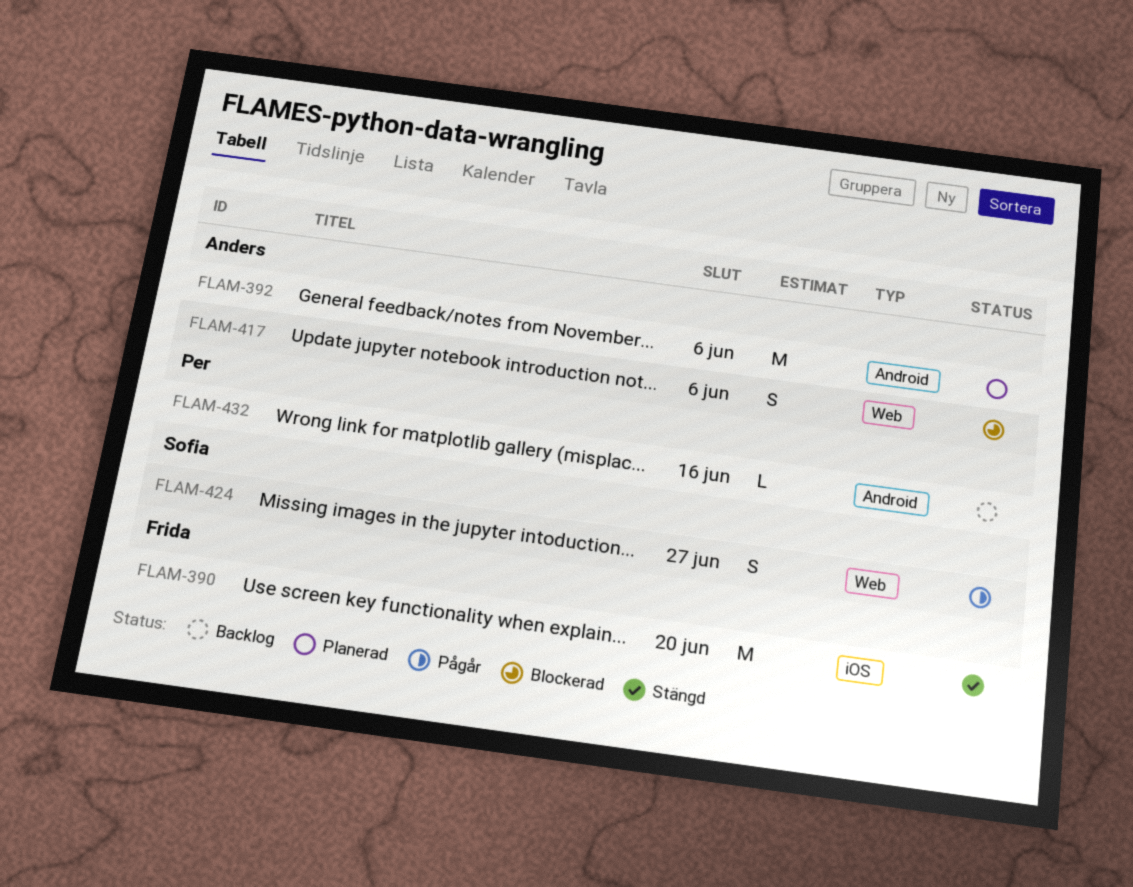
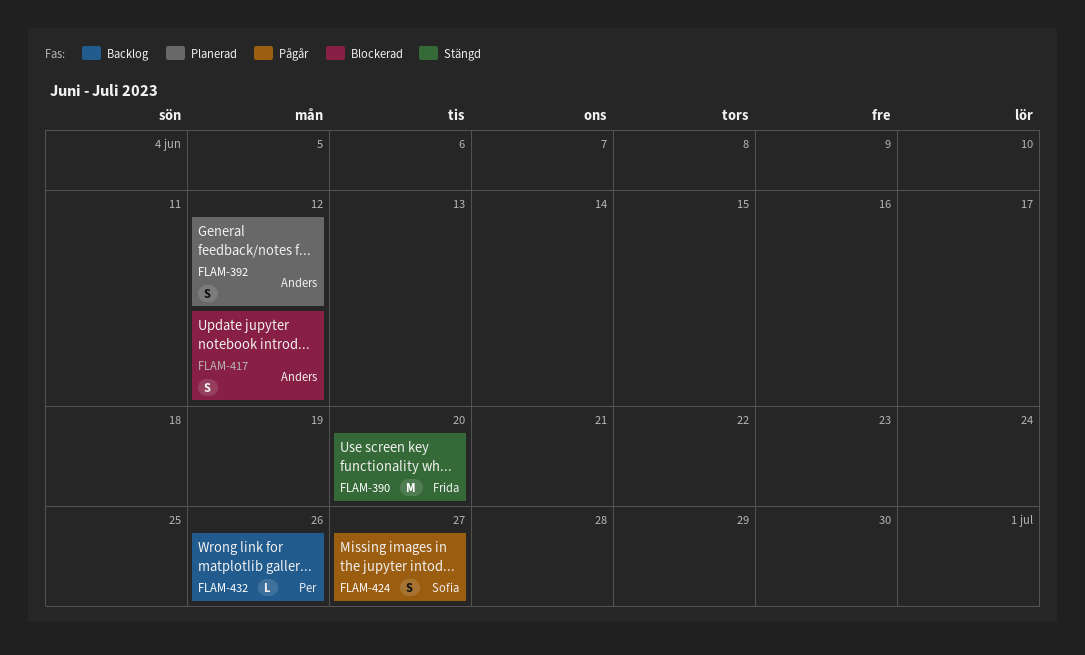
FLAM-392, estimate: M -> S
FLAM-392, due: Jun 6 -> Jun 12
FLAM-417, due: Jun 6 -> Jun 12
FLAM-432, due: Jun 16 -> Jun 26

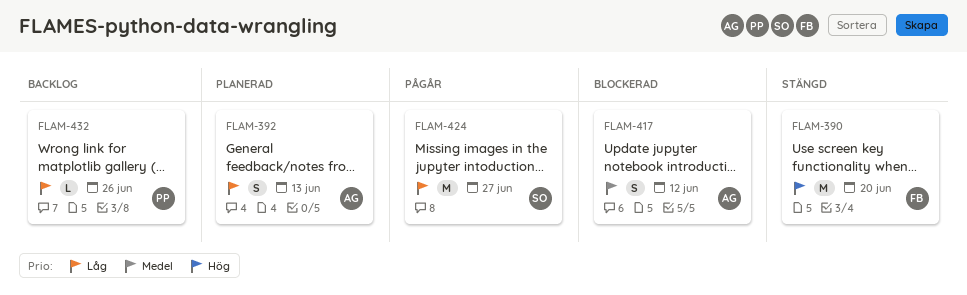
FLAM-392, due: Jun 12 -> Jun 13
FLAM-424, estimate: S -> M

